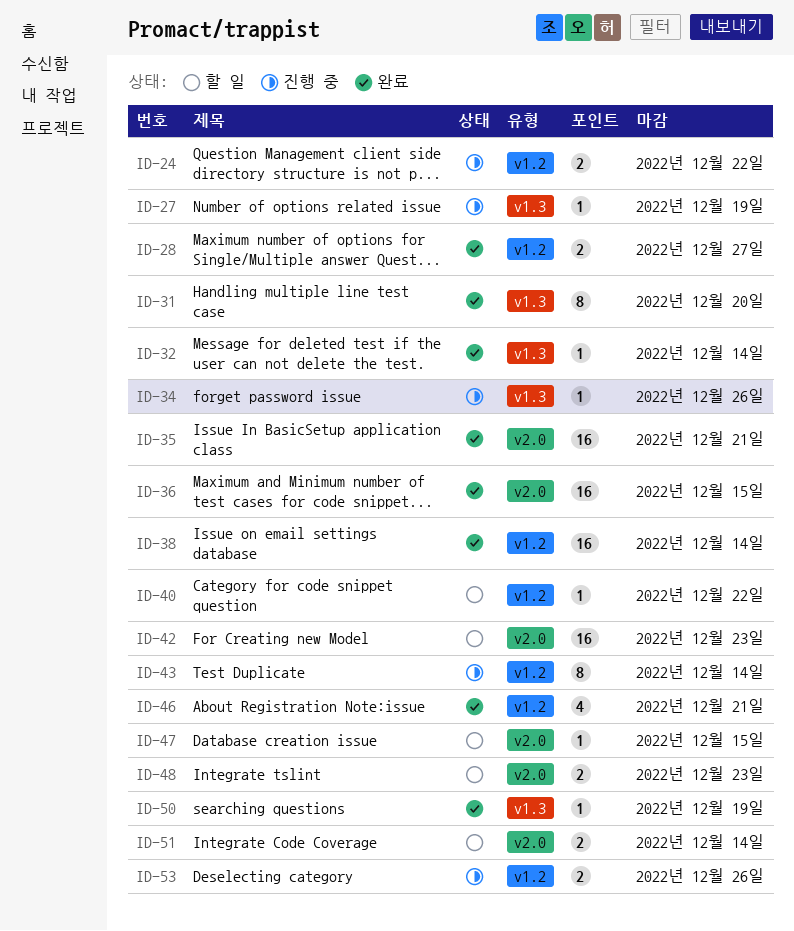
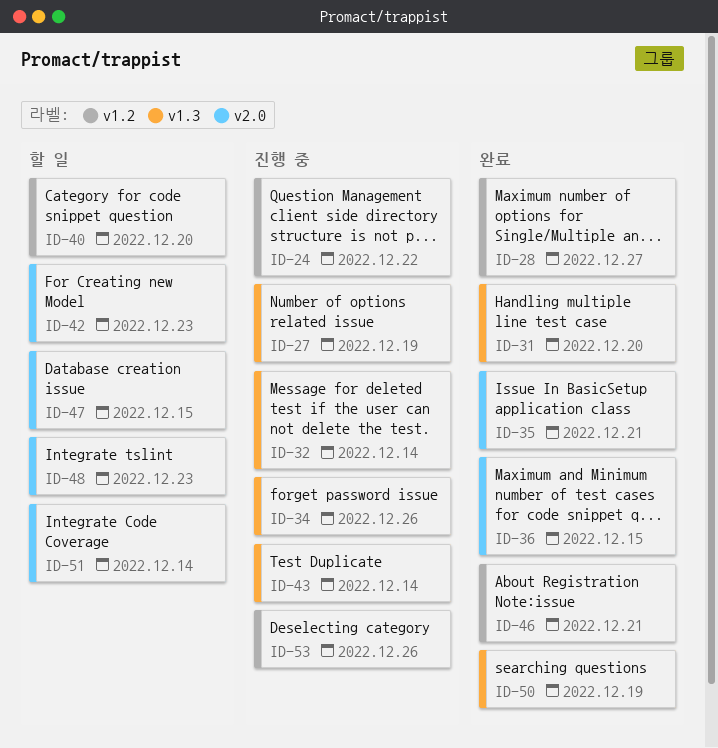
ID-32, status: 완료 -> 진행 중
ID-38: present -> none
ID-40, due: Dec 22 -> Dec 20
ID-43, label: v1.2 -> v1.3

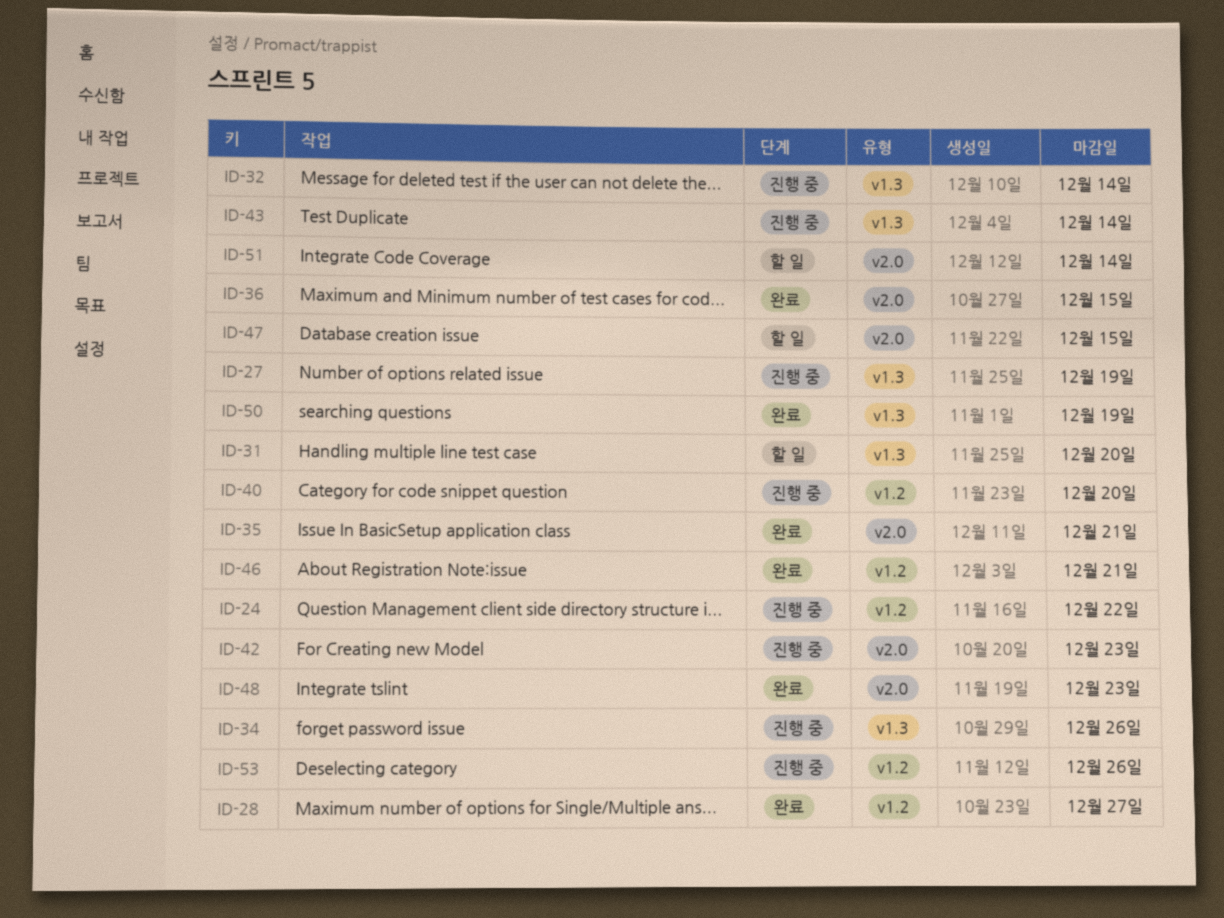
ID-31, status: 완료 -> 할 일
ID-40, status: 할 일 -> 진행 중
ID-42, status: 할 일 -> 진행 중
ID-48, status: 할 일 -> 완료

